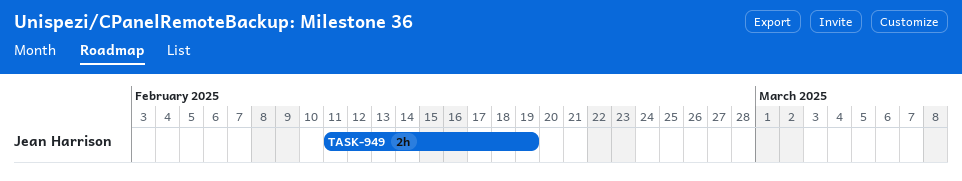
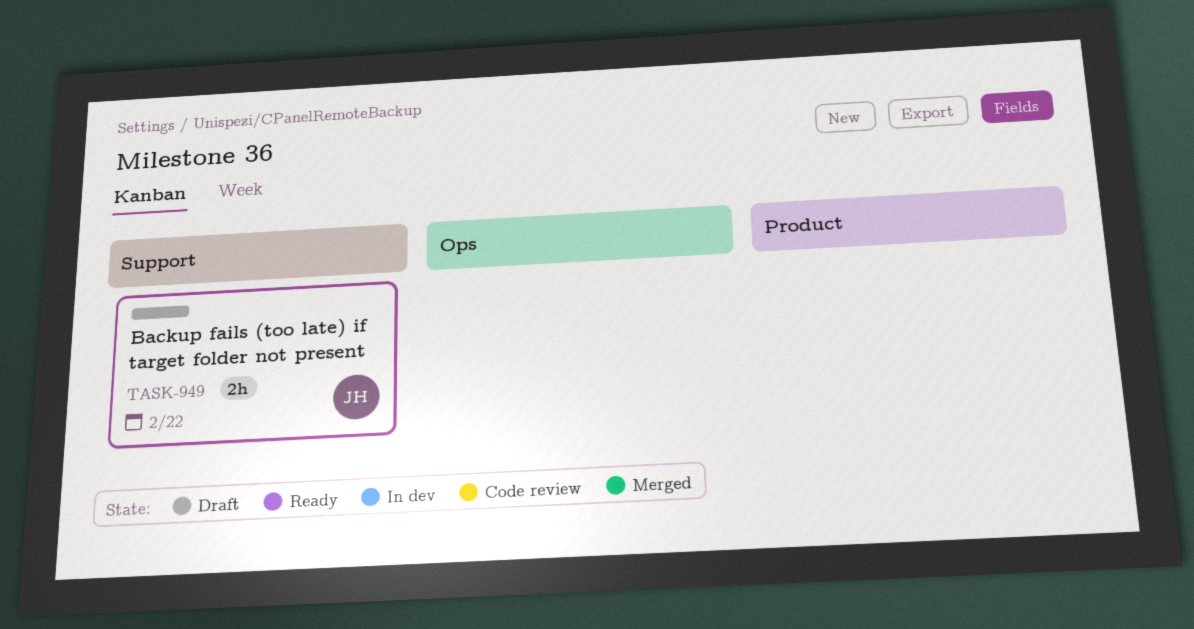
TASK-949, due: Feb 19 -> Feb 22

